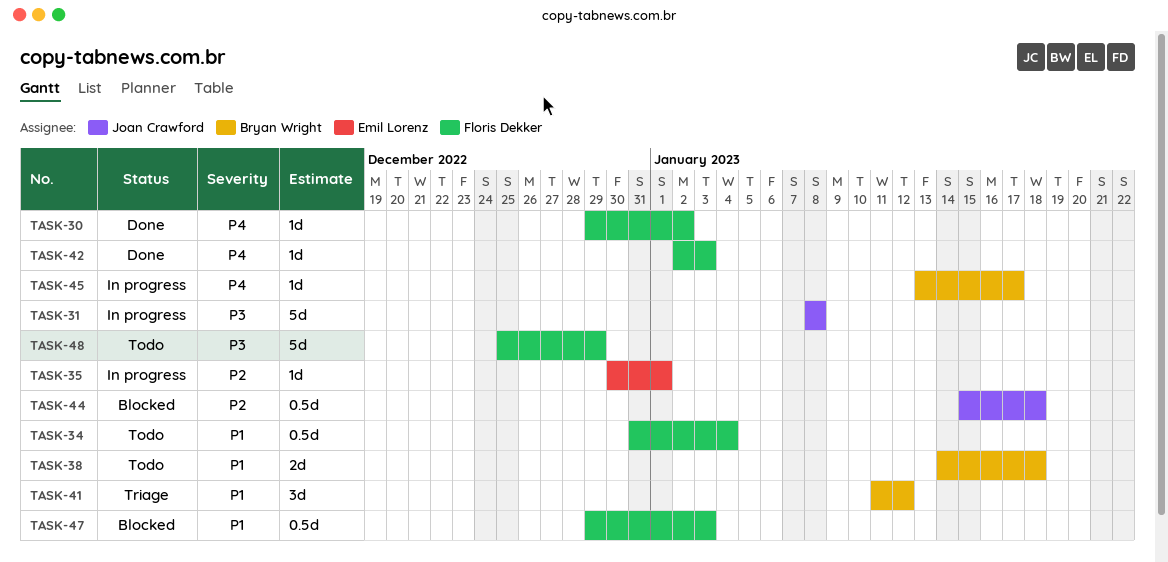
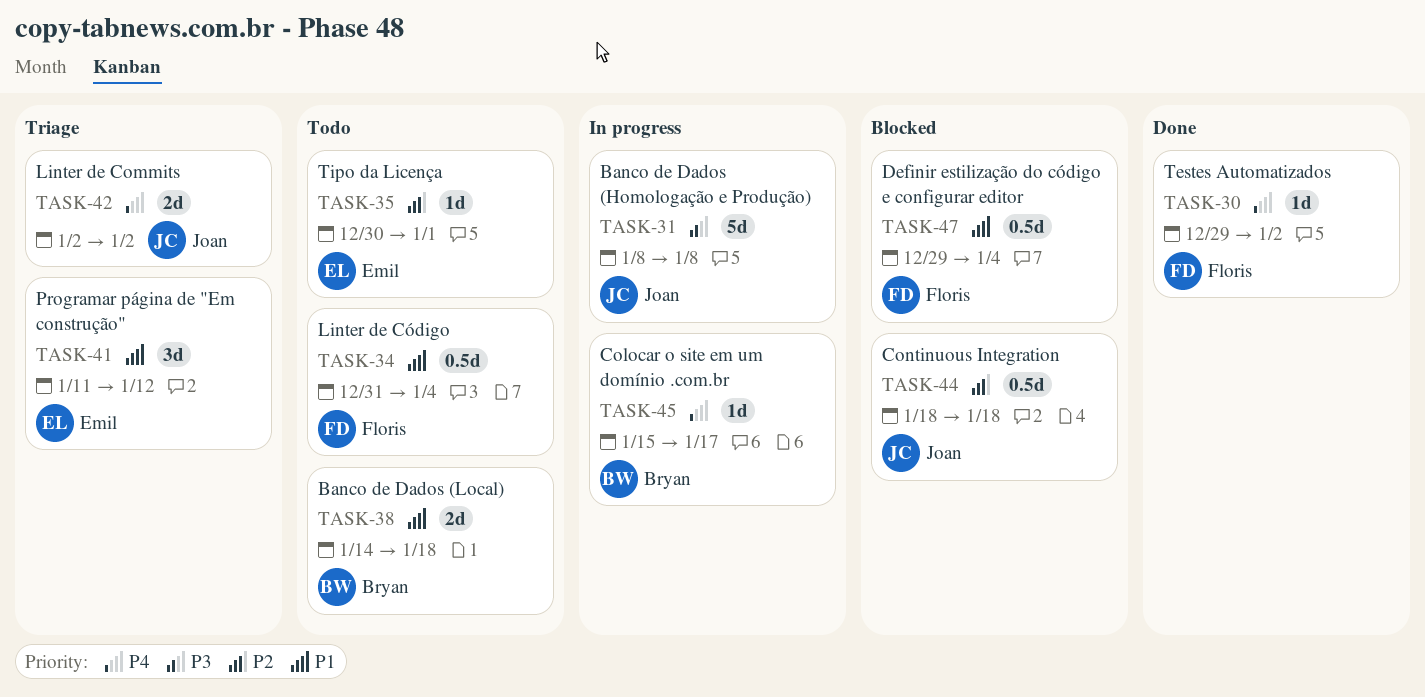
TASK-35, status: In progress -> Todo
TASK-41, owner: Bryan Wright -> Emil Lorenz
TASK-42, status: Done -> Triage
TASK-42, owner: Floris Dekker -> Joan Crawford
TASK-42, estimate: 1d -> 2d
TASK-42, due: Jan 3 -> Jan 2
TASK-44, start: Jan 15 -> Jan 18
TASK-45, start: Jan 13 -> Jan 15
TASK-47, due: Jan 3 -> Jan 4
TASK-48: present -> none

